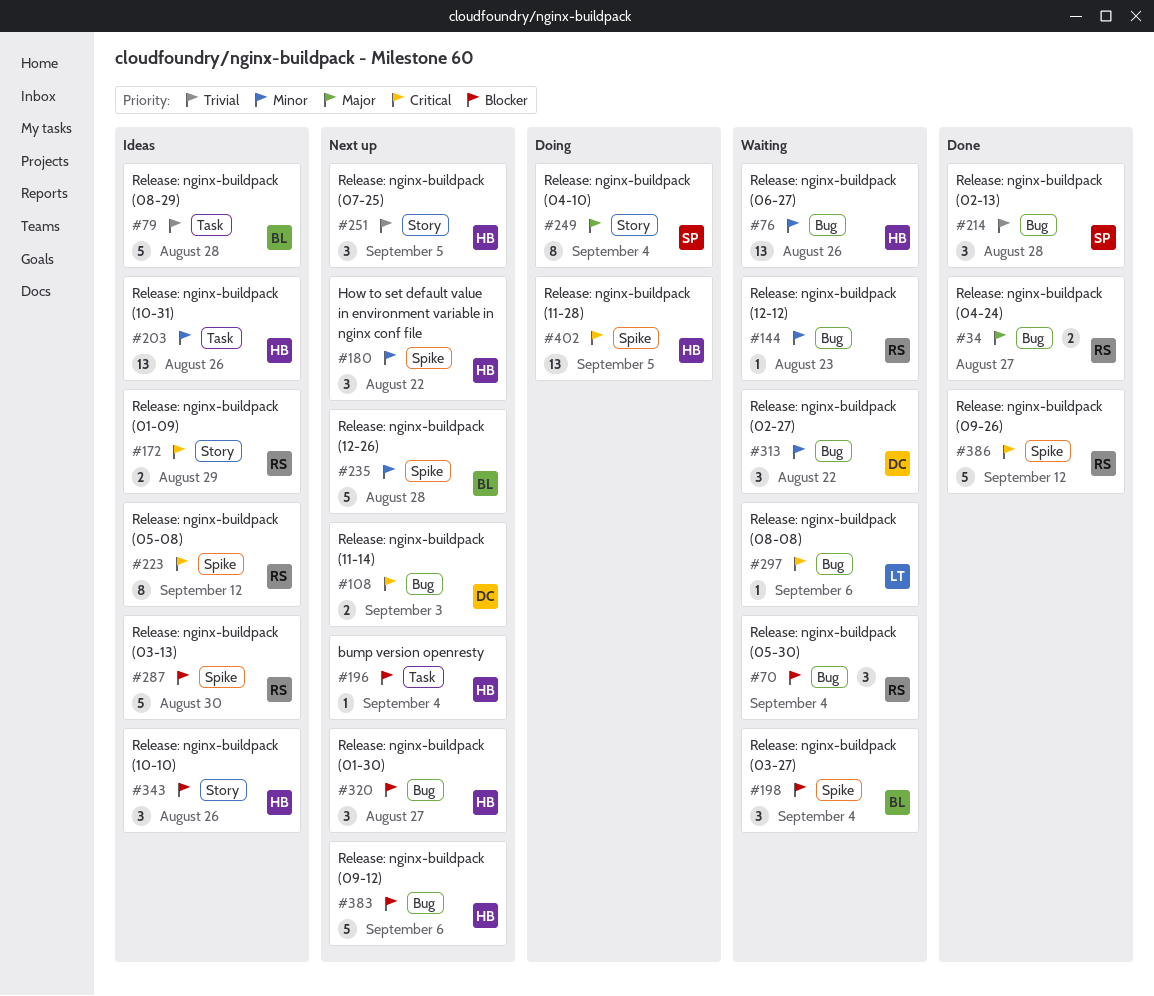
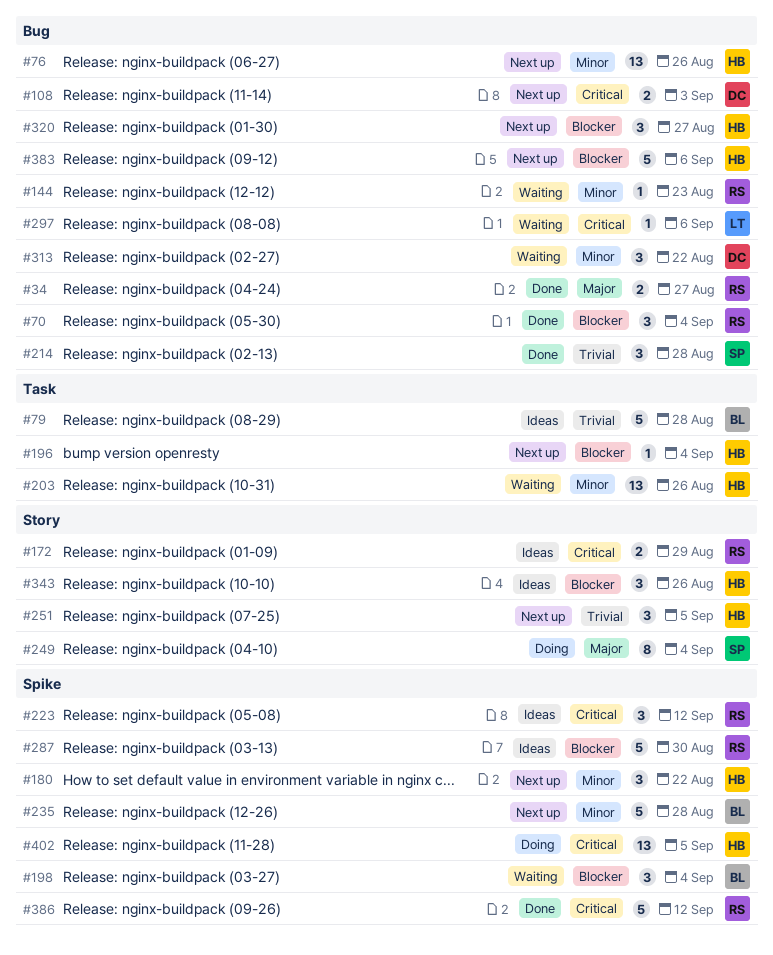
#70, status: Waiting -> Done
#76, status: Waiting -> Next up
#203, status: Ideas -> Waiting
#223, estimate: 8 -> 3

